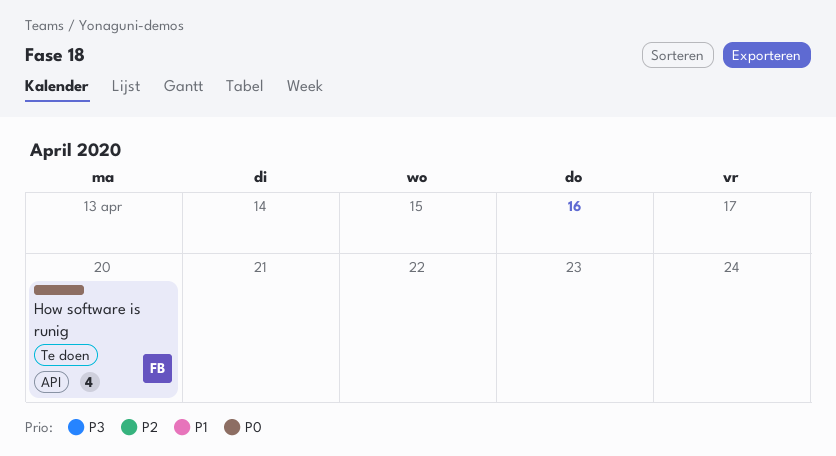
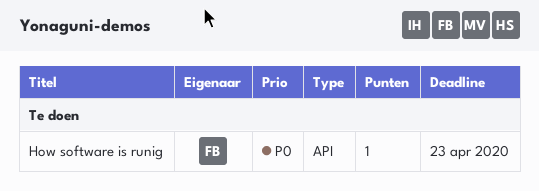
How software is runig, estimate: 4 -> 1
How software is runig, due: Apr 20 -> Apr 23

